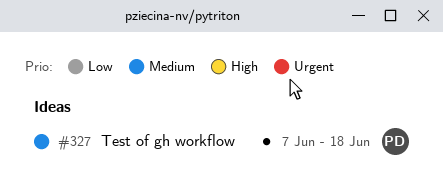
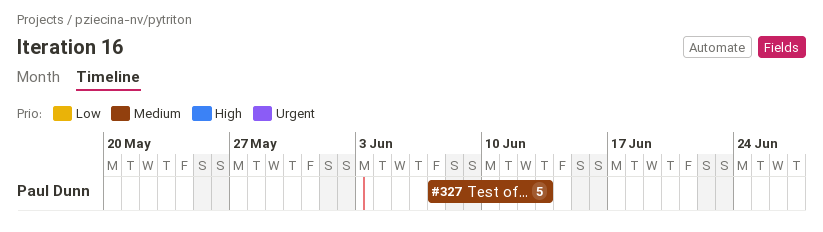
#327, estimate: 1 -> 5
#327, due: Jun 18 -> Jun 13

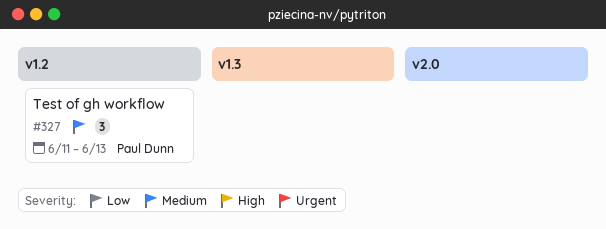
#327, estimate: 5 -> 3
#327, start: Jun 7 -> Jun 11

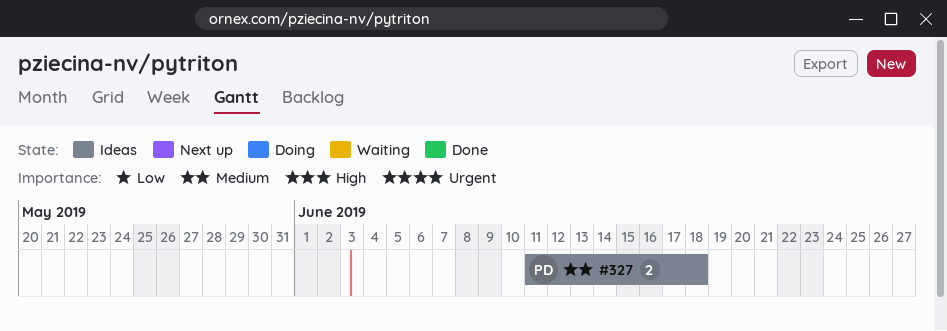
#327, estimate: 3 -> 2
#327, due: Jun 13 -> Jun 18

